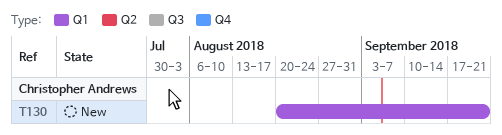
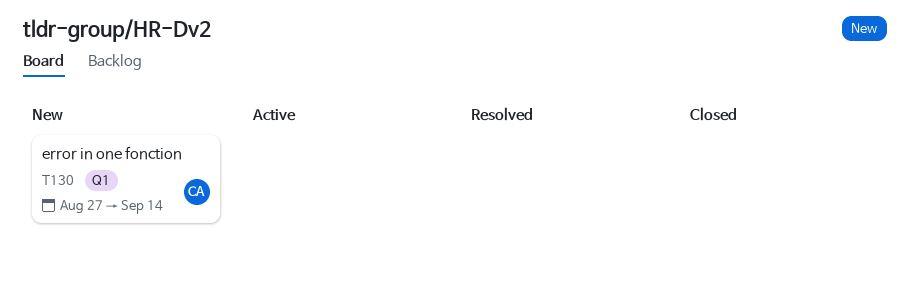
T130, start: Aug 20 -> Aug 27
T130, due: Sep 21 -> Sep 14

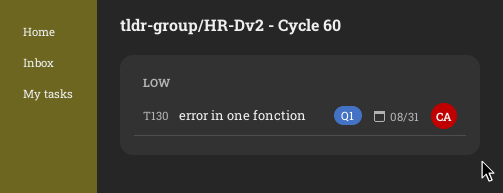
T130, due: Sep 14 -> Aug 31

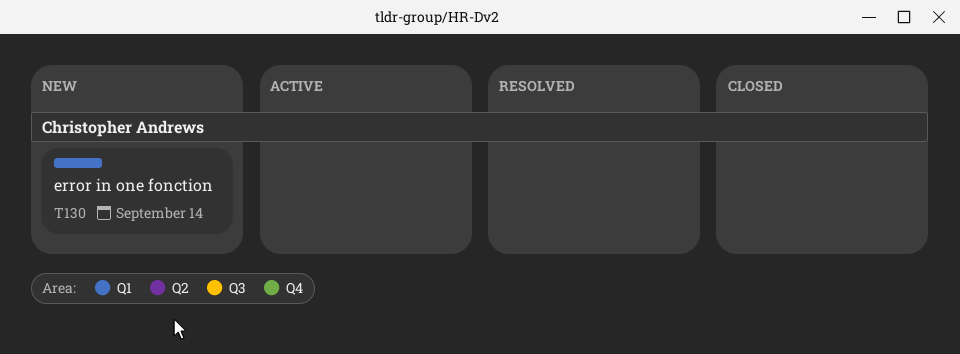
T130, due: Aug 31 -> Sep 14

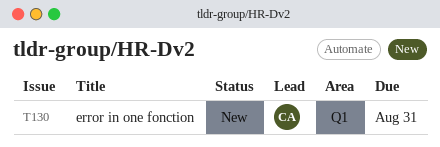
T130, due: Sep 14 -> Aug 31

